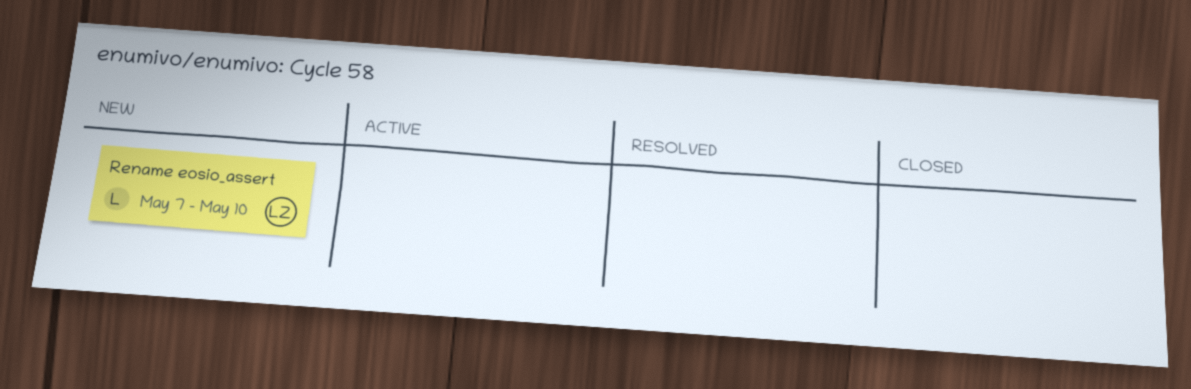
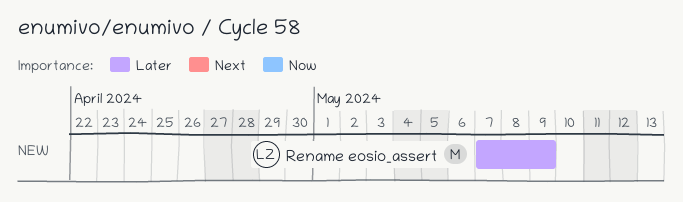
Rename eosio_assert, estimate: L -> M
Rename eosio_assert, due: May 10 -> May 9

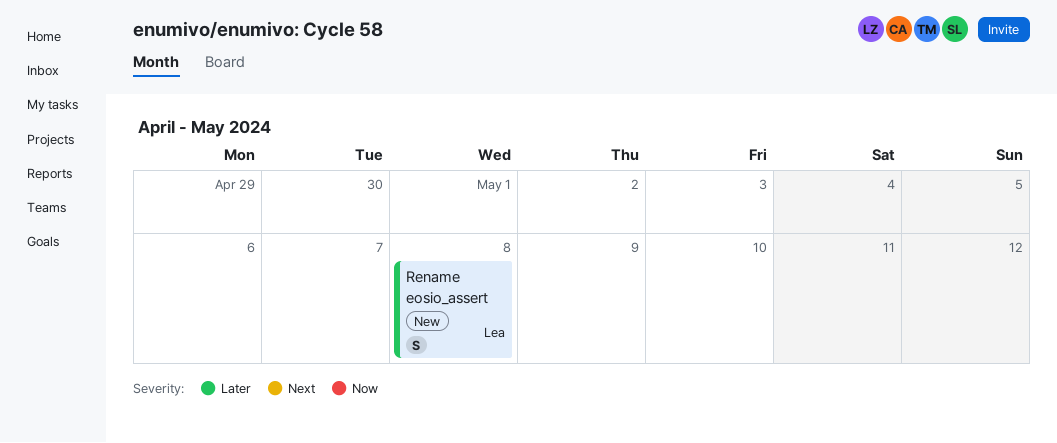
Rename eosio_assert, estimate: M -> S
Rename eosio_assert, due: May 9 -> May 8

